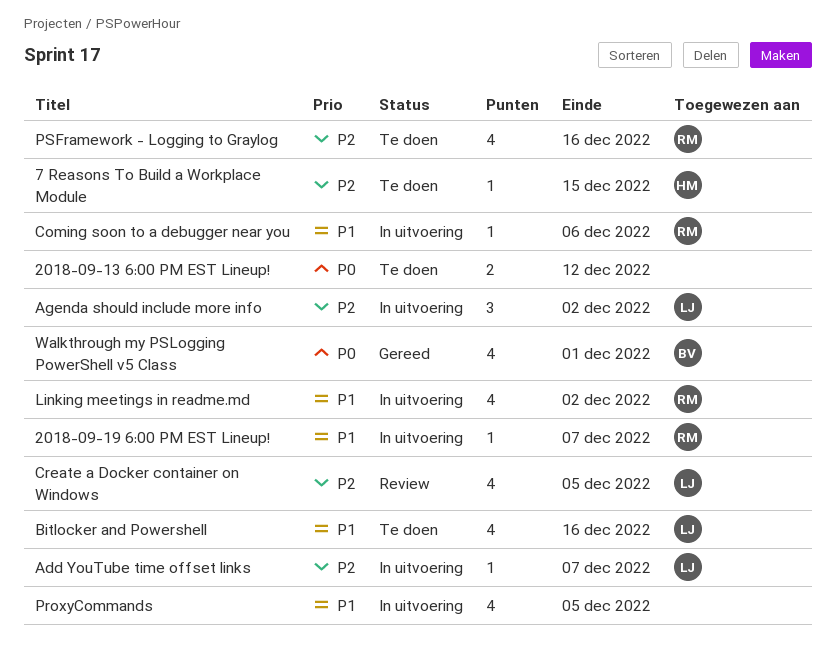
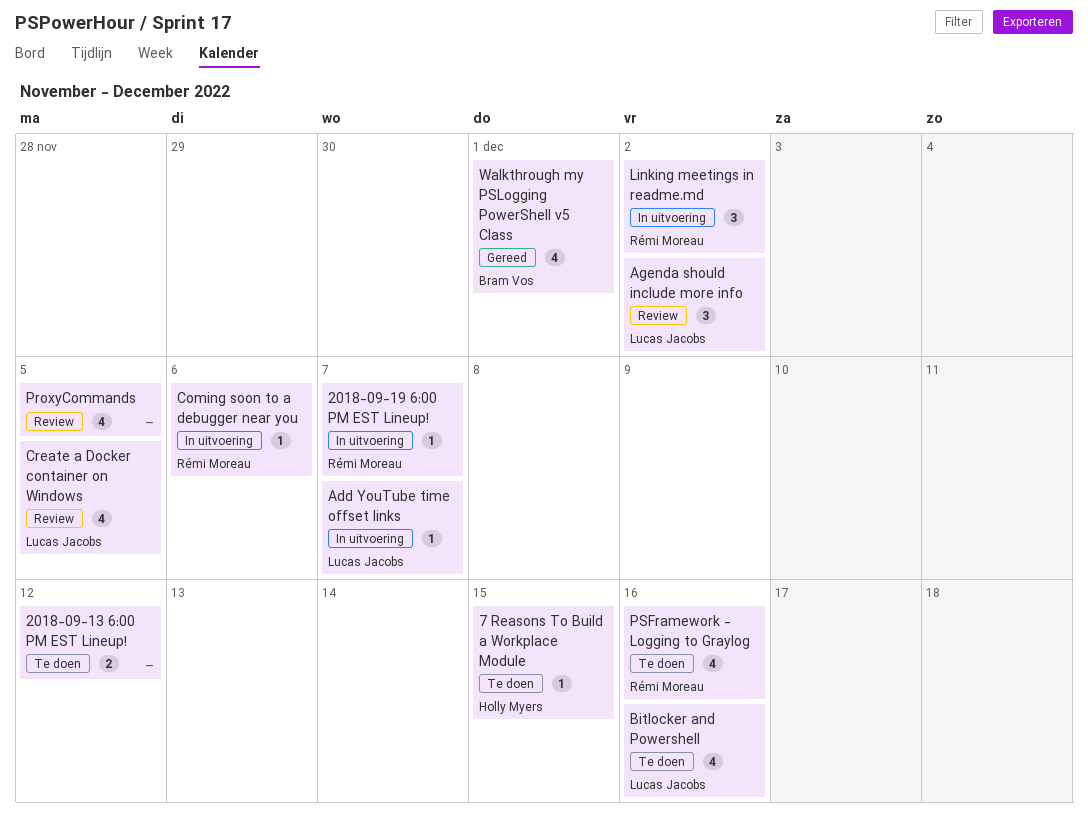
Agenda should include more info, status: In uitvoering -> Review
Linking meetings in readme.md, estimate: 4 -> 3
ProxyCommands, status: In uitvoering -> Review

